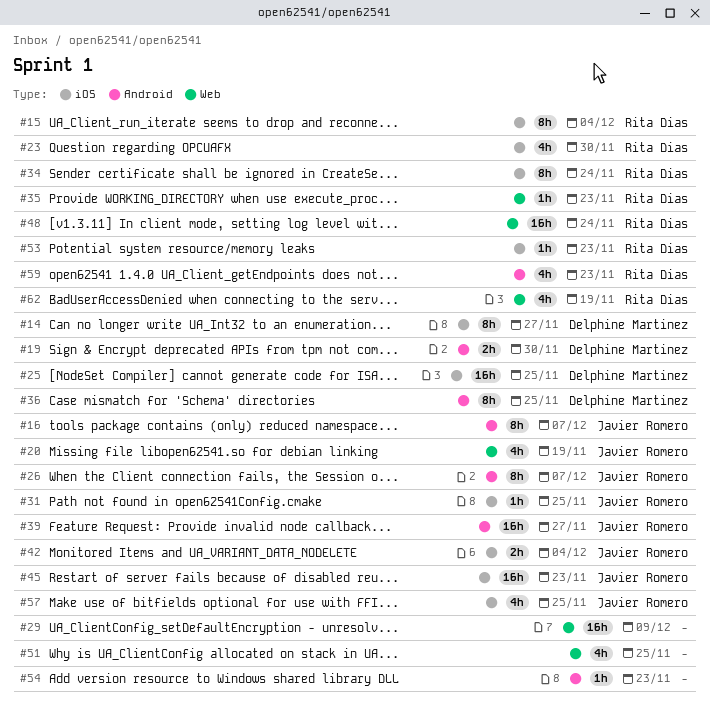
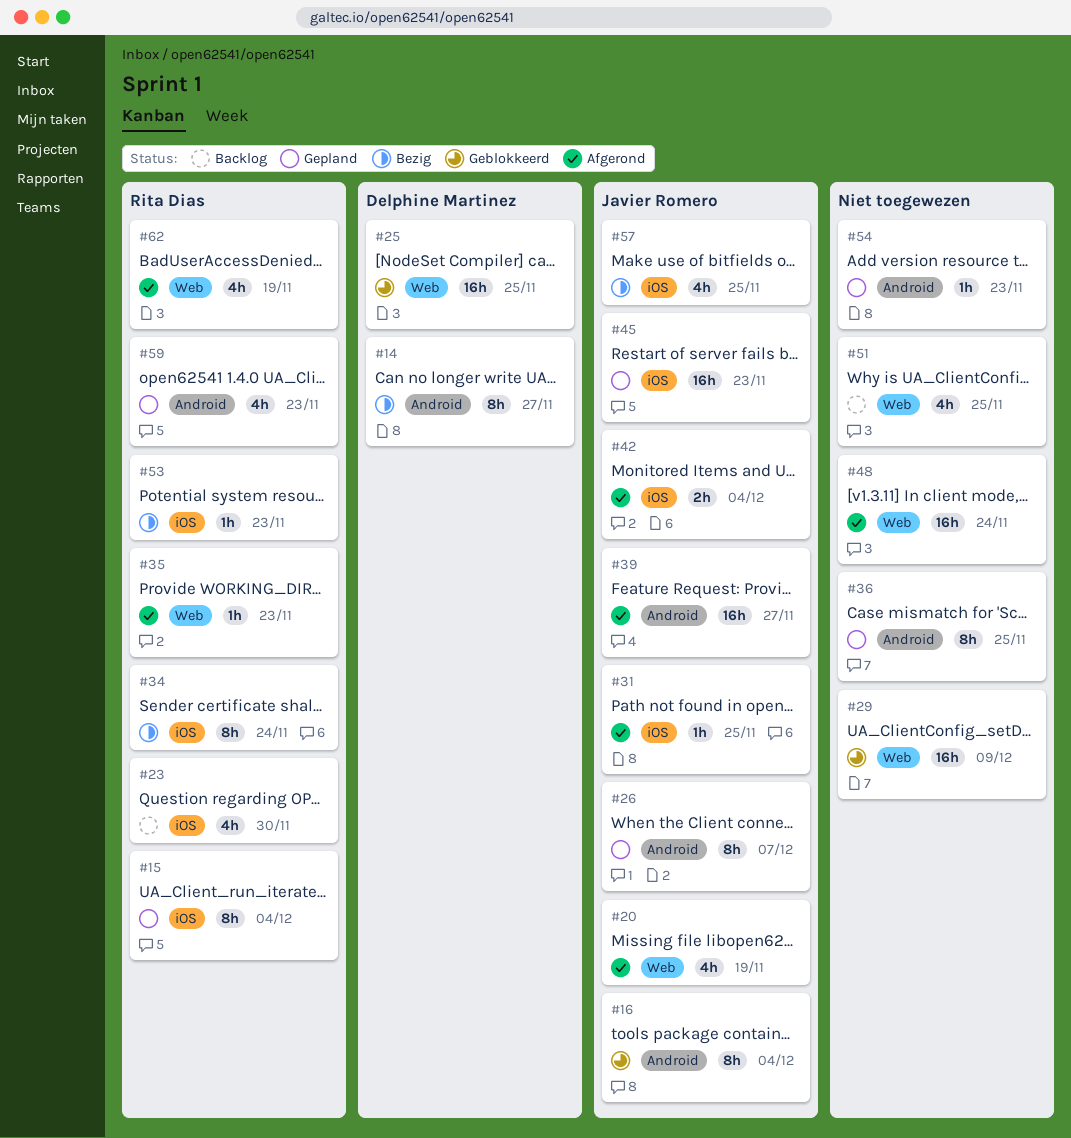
#14, label: iOS -> Android
#16, due: Dec 7 -> Dec 4
#19: present -> none
#25, label: iOS -> Web
#36, owner: Delphine Martinez -> none
#48, owner: Rita Dias -> none

